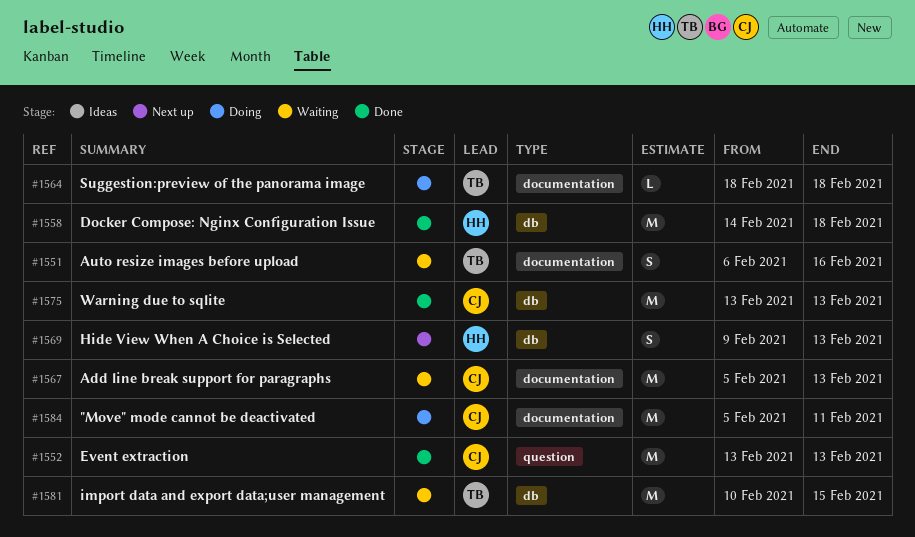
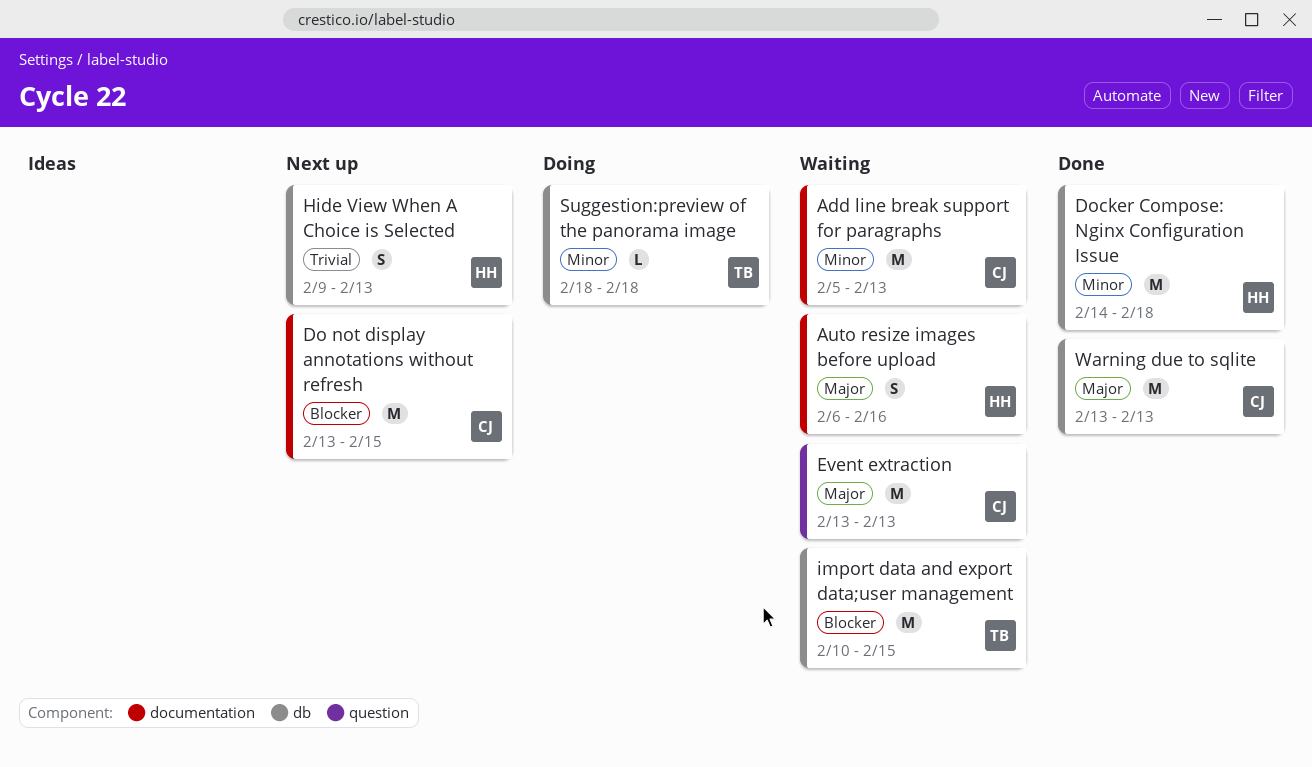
"Move" mode cannot be deactivated: present -> none
Auto resize images before upload, owner: TB -> HH
Do not display annotations without refresh: none -> present
Event extraction, status: Done -> Waiting
Suggestion:preview of the panorama image, label: documentation -> db

